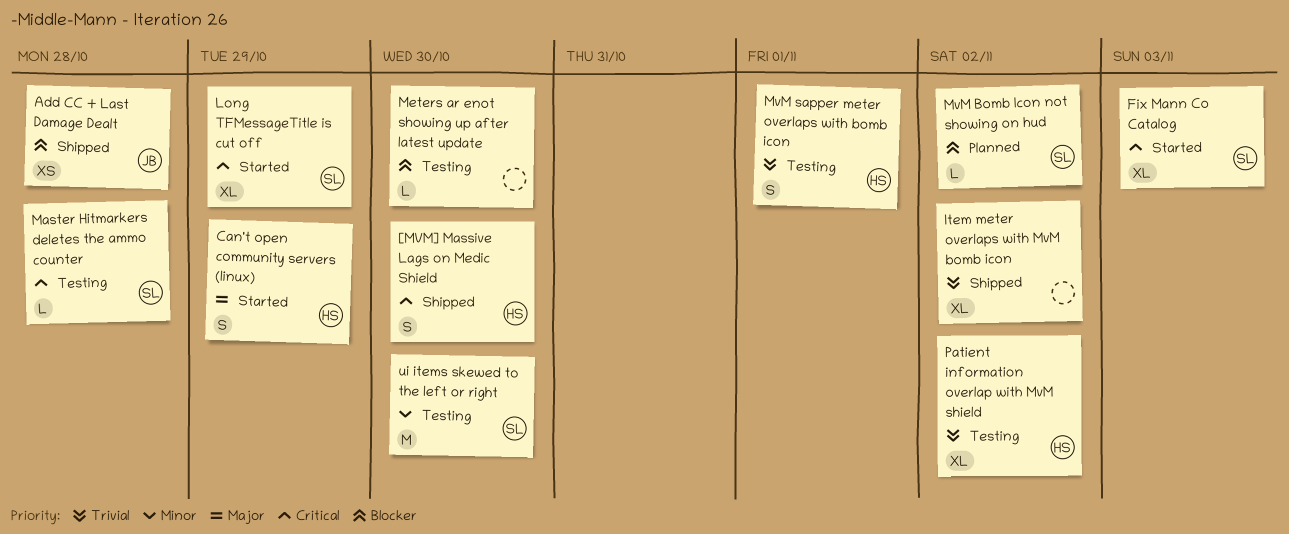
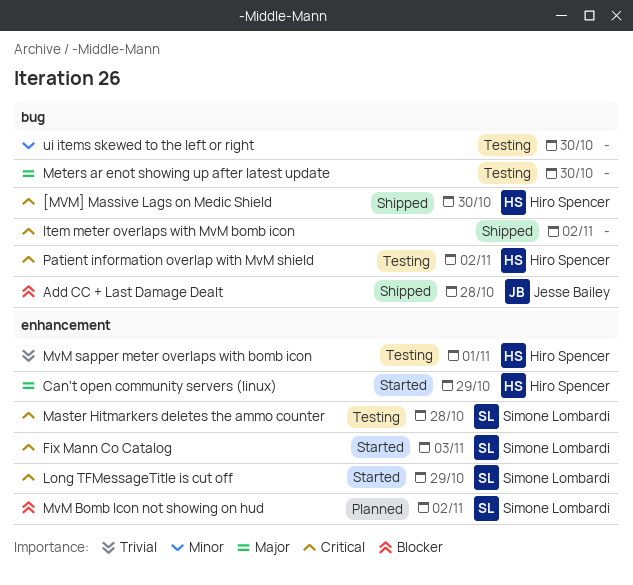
Item meter overlaps with MvM bomb icon, priority: Trivial -> Critical
Meters ar enot showing up after latest update, priority: Blocker -> Major
Patient information overlap with MvM shield, priority: Trivial -> Critical
ui items skewed to the left or right, owner: Simone Lombardi -> none

